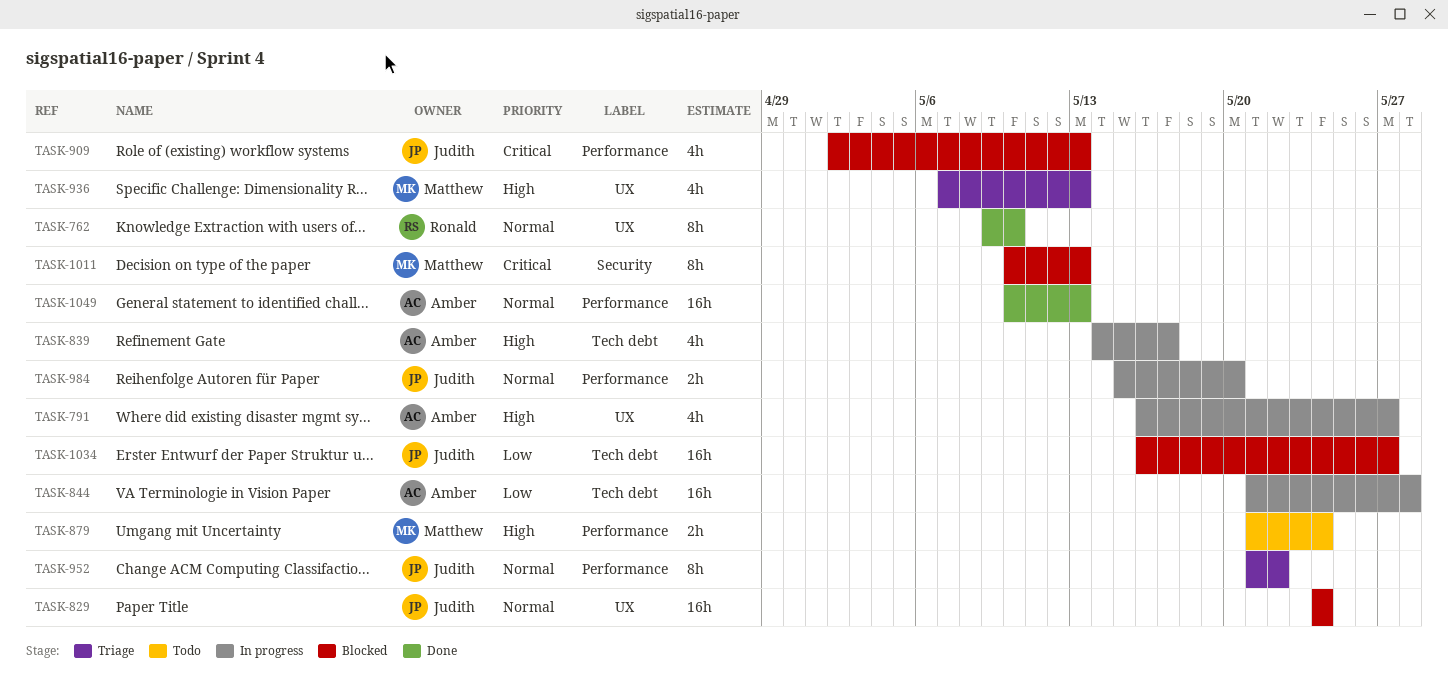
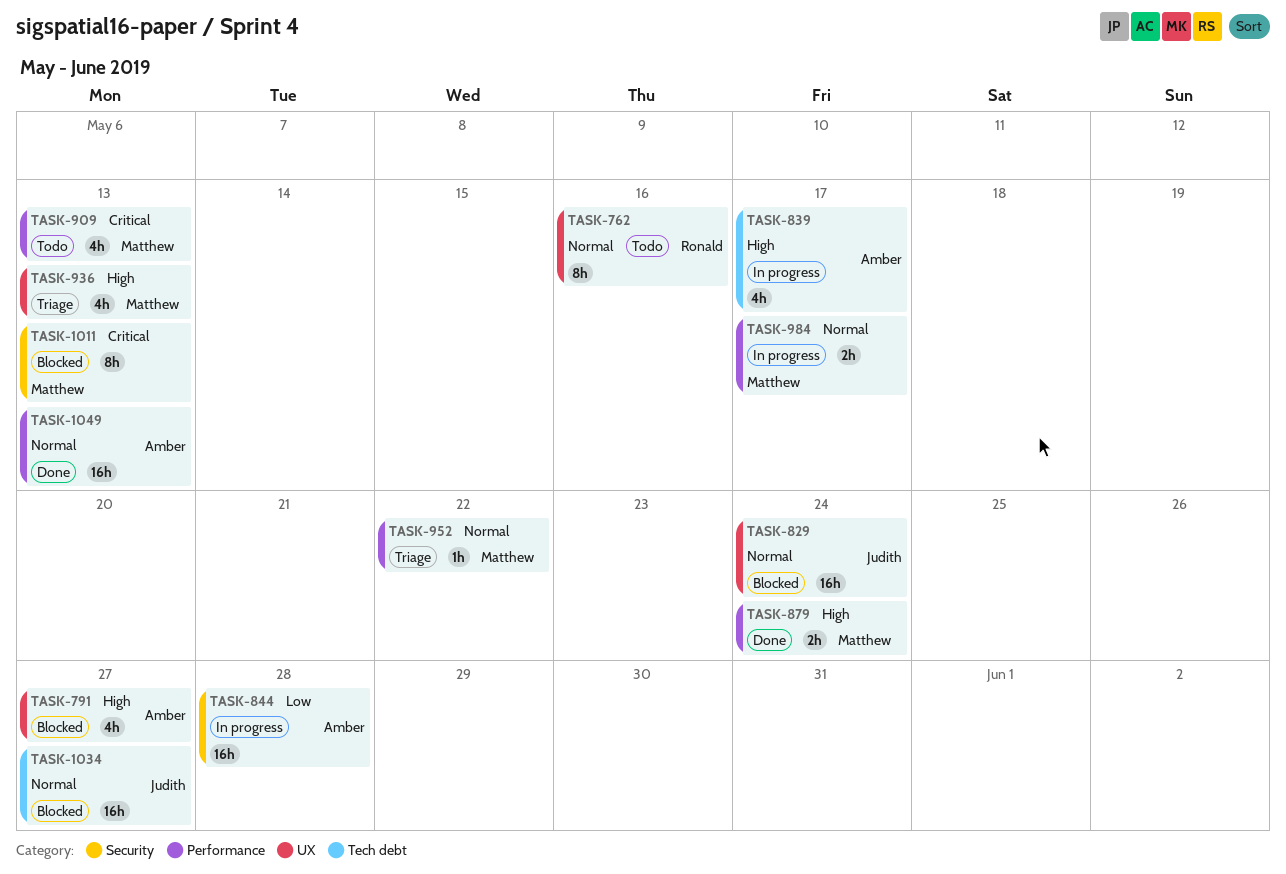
TASK-762, status: Done -> Todo
TASK-762, due: May 10 -> May 16
TASK-791, status: In progress -> Blocked
TASK-844, label: Tech debt -> Security
TASK-879, status: Todo -> Done
TASK-909, status: Blocked -> Todo
TASK-909, owner: Judith -> Matthew
TASK-952, owner: Judith -> Matthew
TASK-952, estimate: 8h -> 1h
TASK-984, owner: Judith -> Matthew
TASK-984, due: May 20 -> May 17
TASK-1034, priority: Low -> Normal

